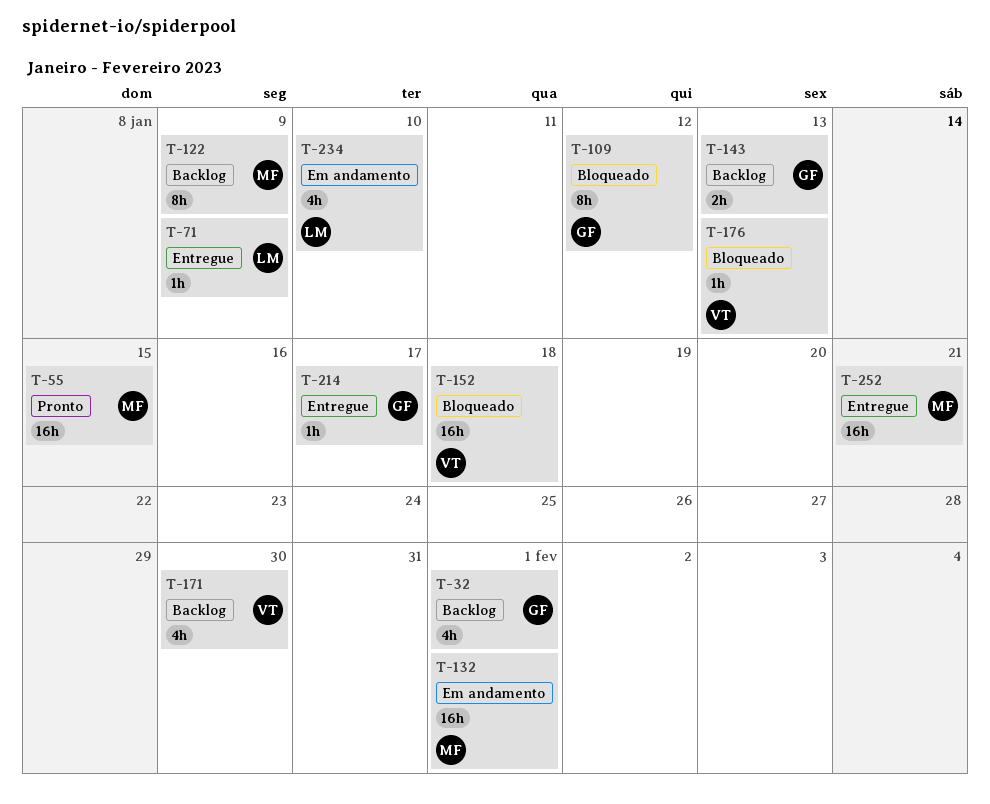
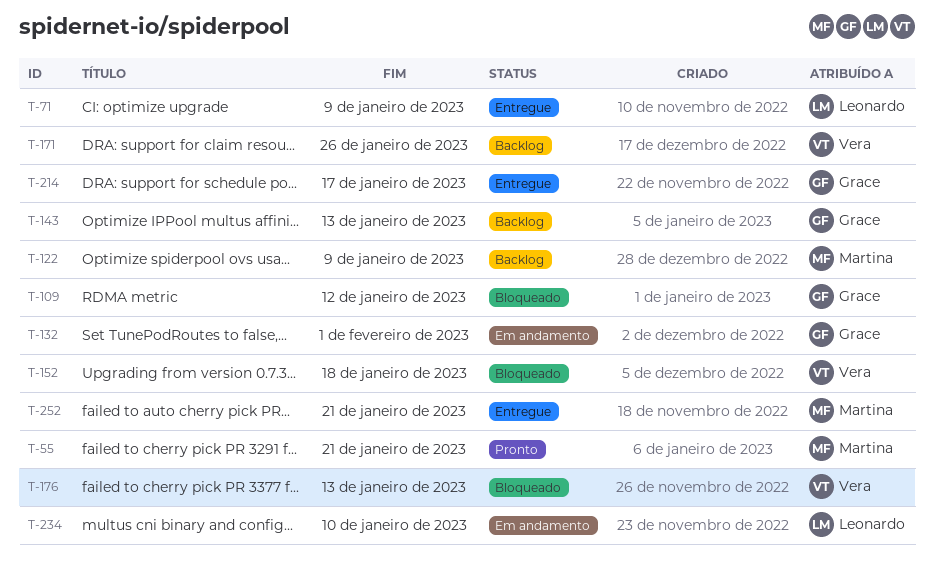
T-32: present -> none
T-55, due: Jan 15 -> Jan 21
T-132, owner: Martina -> Grace
T-171, due: Jan 30 -> Jan 26

